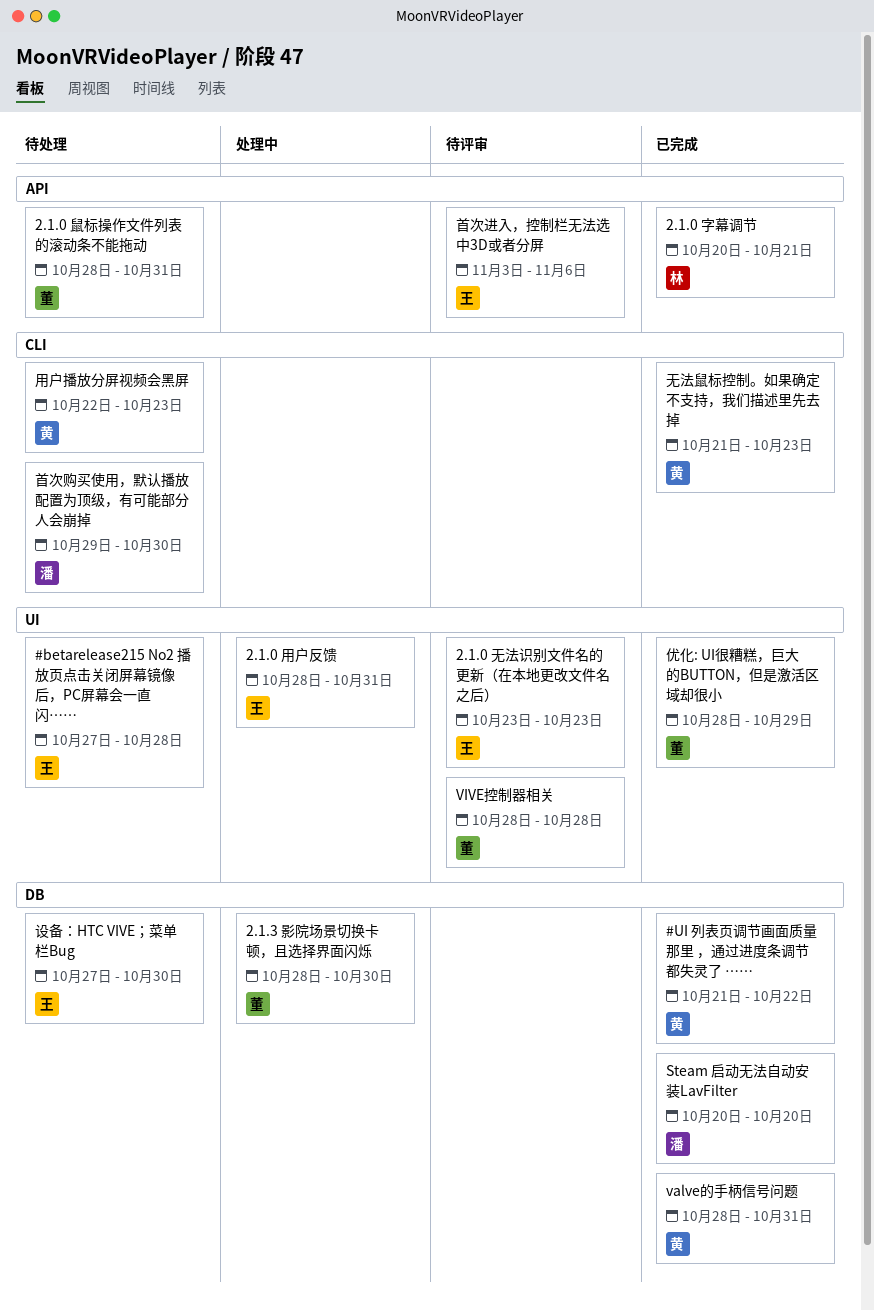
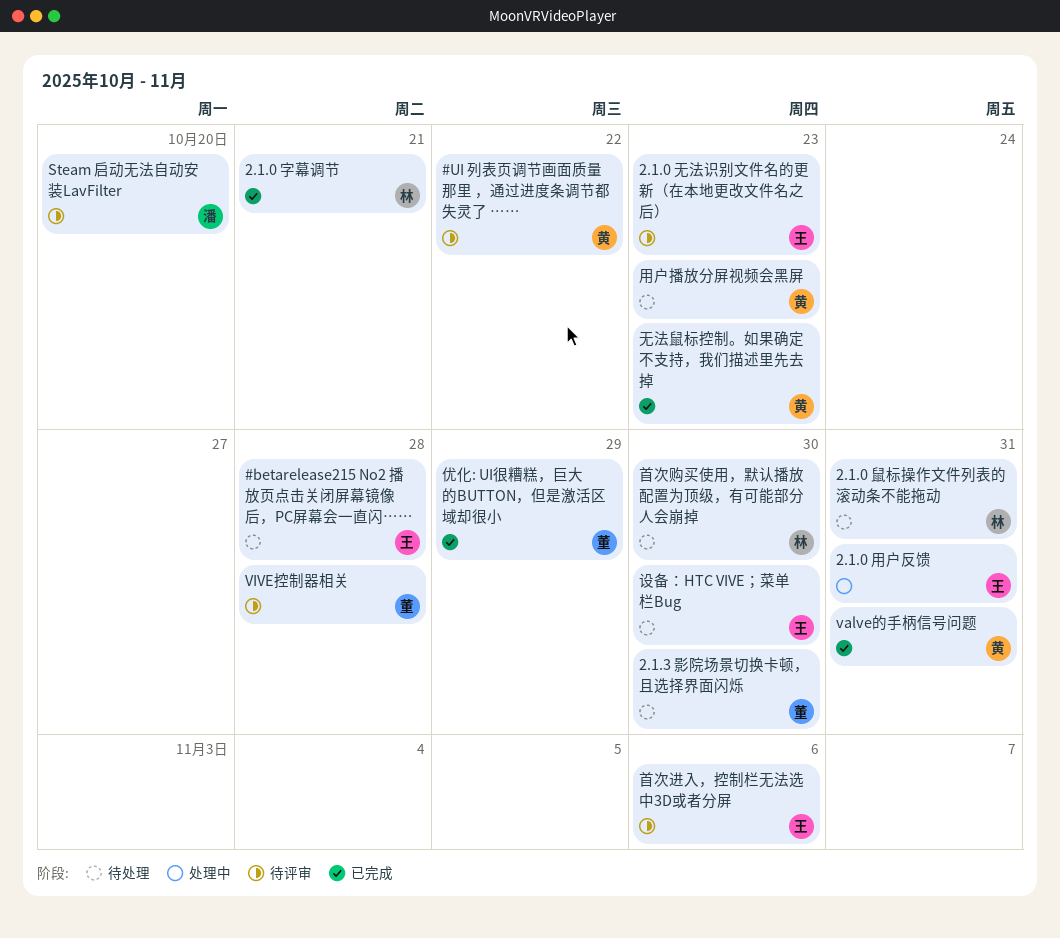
#UI 列表页调节画面质量那里 ，通过进度条调节都失灵了 ……, status: 已完成 -> 待评审
2.1.0 鼠标操作文件列表的滚动条不能拖动, owner: 董 -> 林
2.1.3 影院场景切换卡顿，且选择界面闪烁, status: 处理中 -> 待处理
Steam 启动无法自动安装LavFilter, status: 已完成 -> 待评审
首次购买使用，默认播放配置为顶级，有可能部分人会崩掉, owner: 潘 -> 林

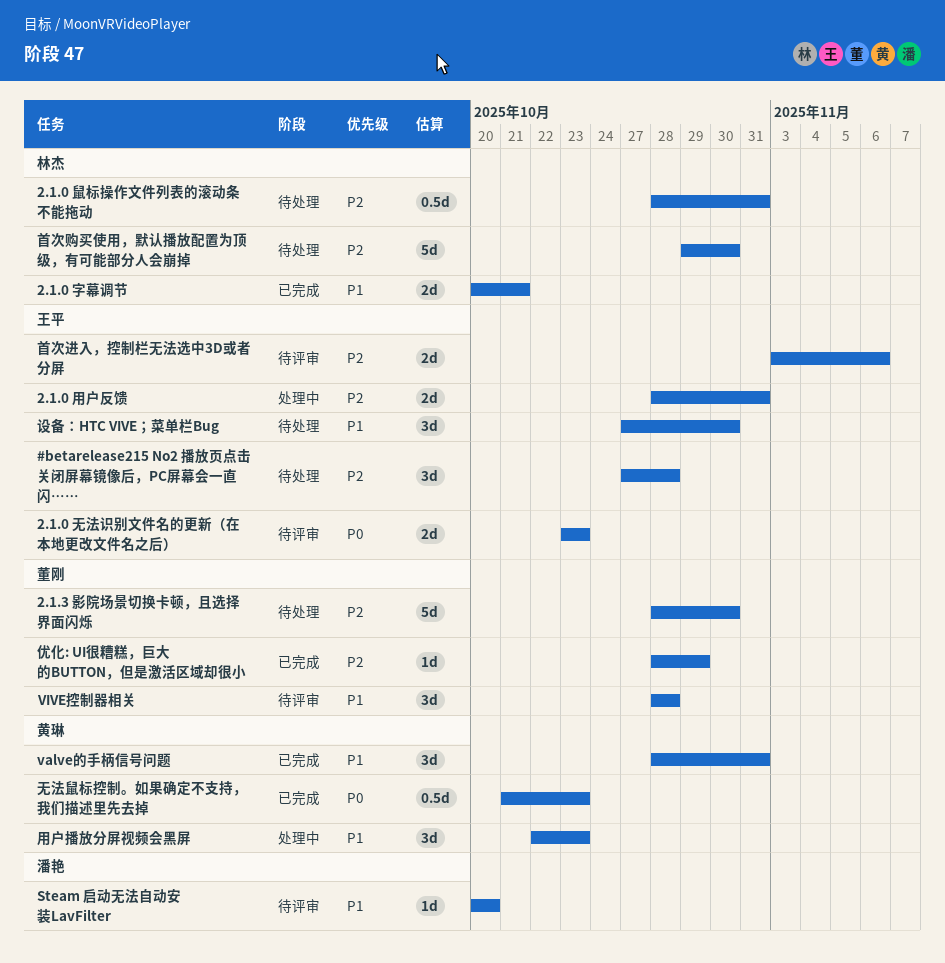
#UI 列表页调节画面质量那里 ，通过进度条调节都失灵了 ……: present -> none
用户播放分屏视频会黑屏, status: 待处理 -> 处理中

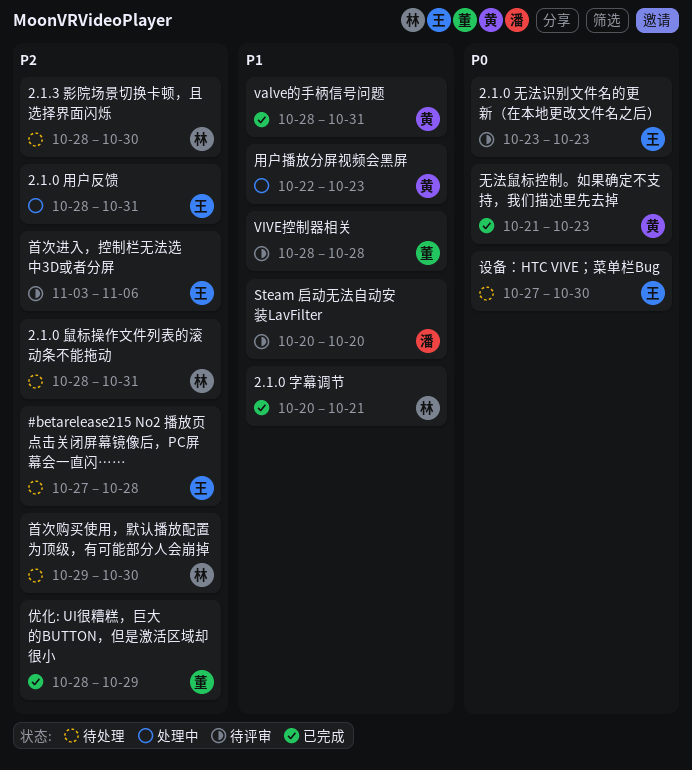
2.1.3 影院场景切换卡顿，且选择界面闪烁, owner: 董刚 -> 林杰
设备：HTC VIVE；菜单栏Bug, priority: P1 -> P0

